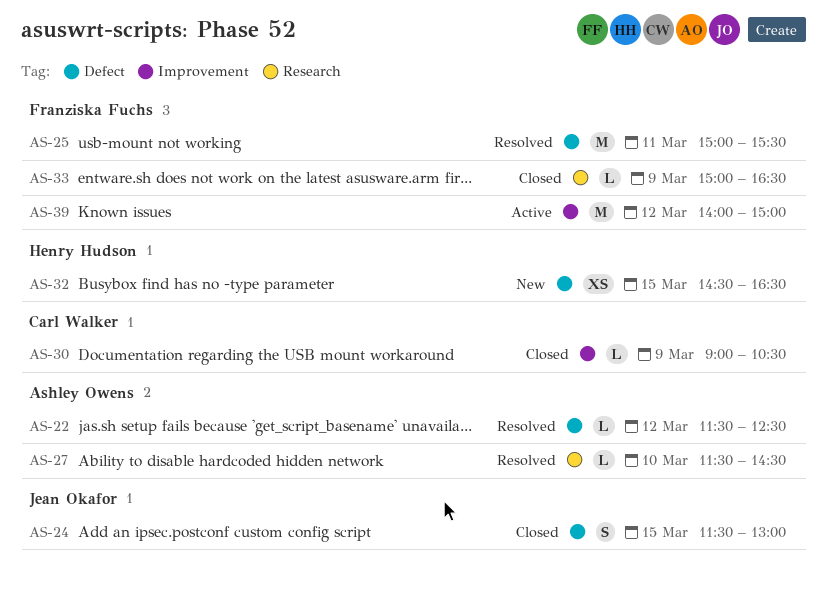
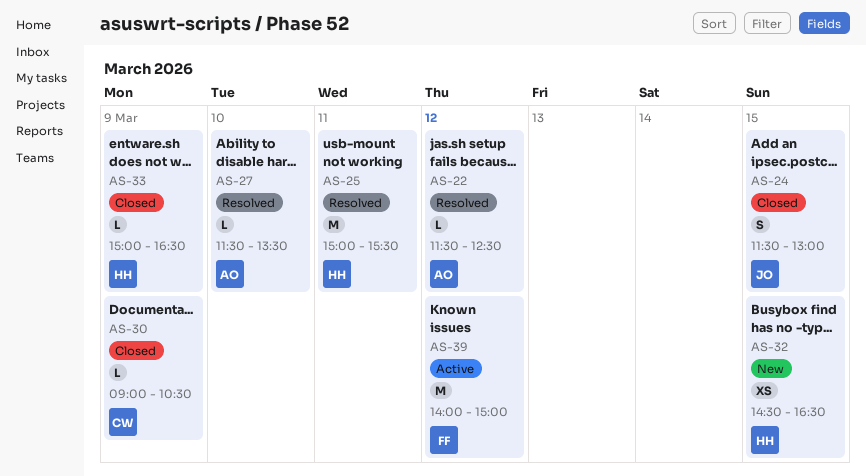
AS-25, owner: Franziska Fuchs -> Henry Hudson
AS-27, ends: 14:30 -> 13:30
AS-33, owner: Franziska Fuchs -> Henry Hudson

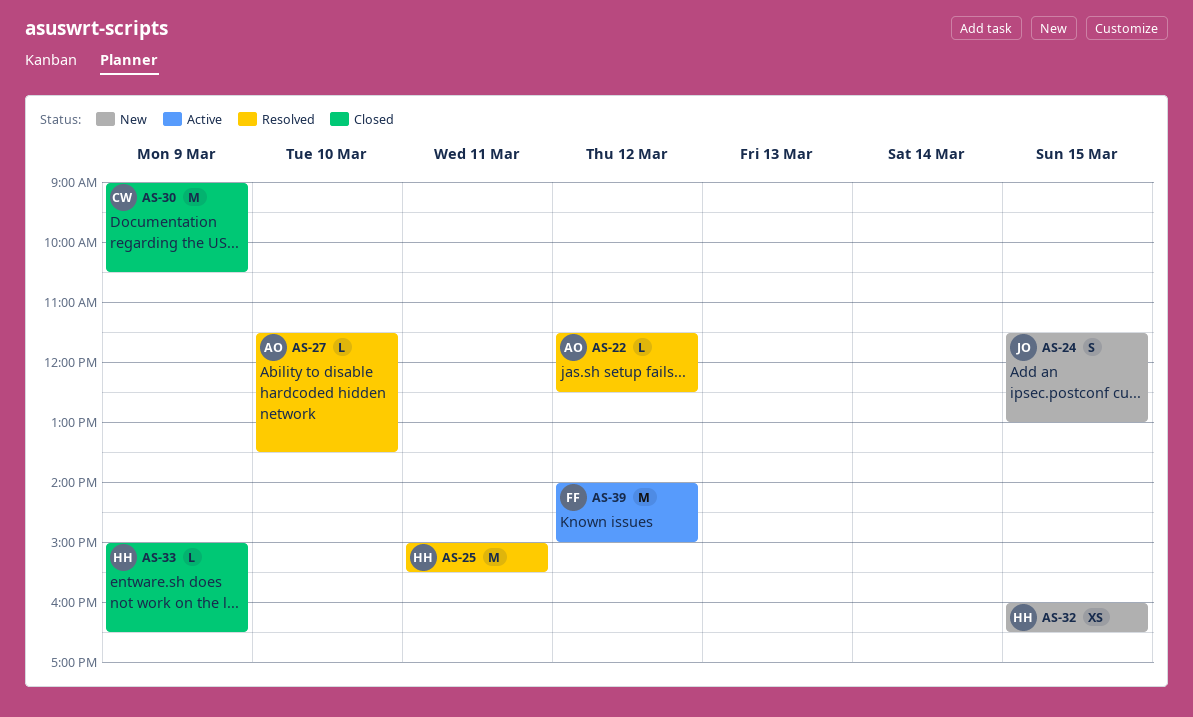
AS-24, status: Closed -> New
AS-30, estimate: L -> M
AS-32, begins: 14:30 -> 16:00

